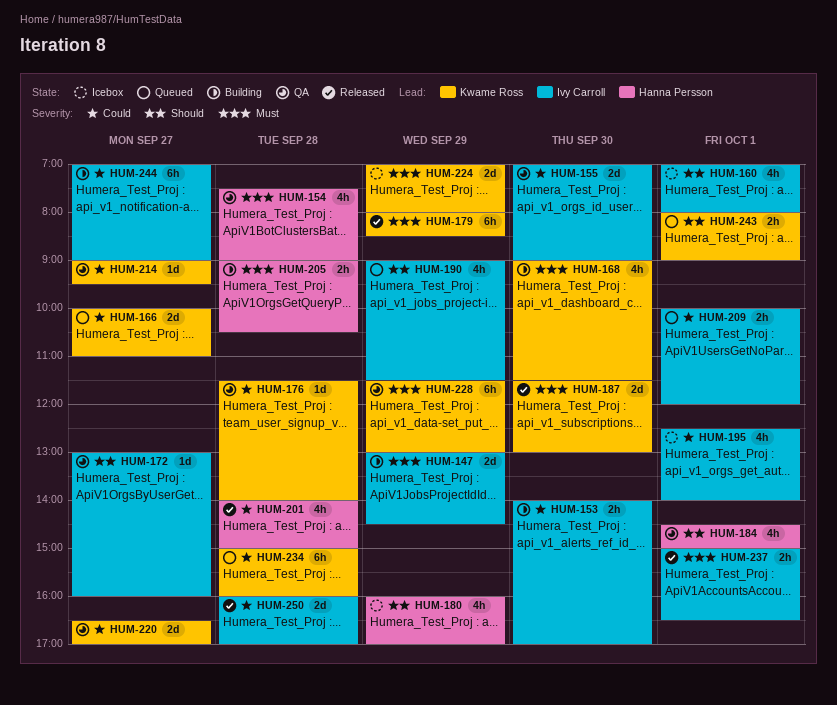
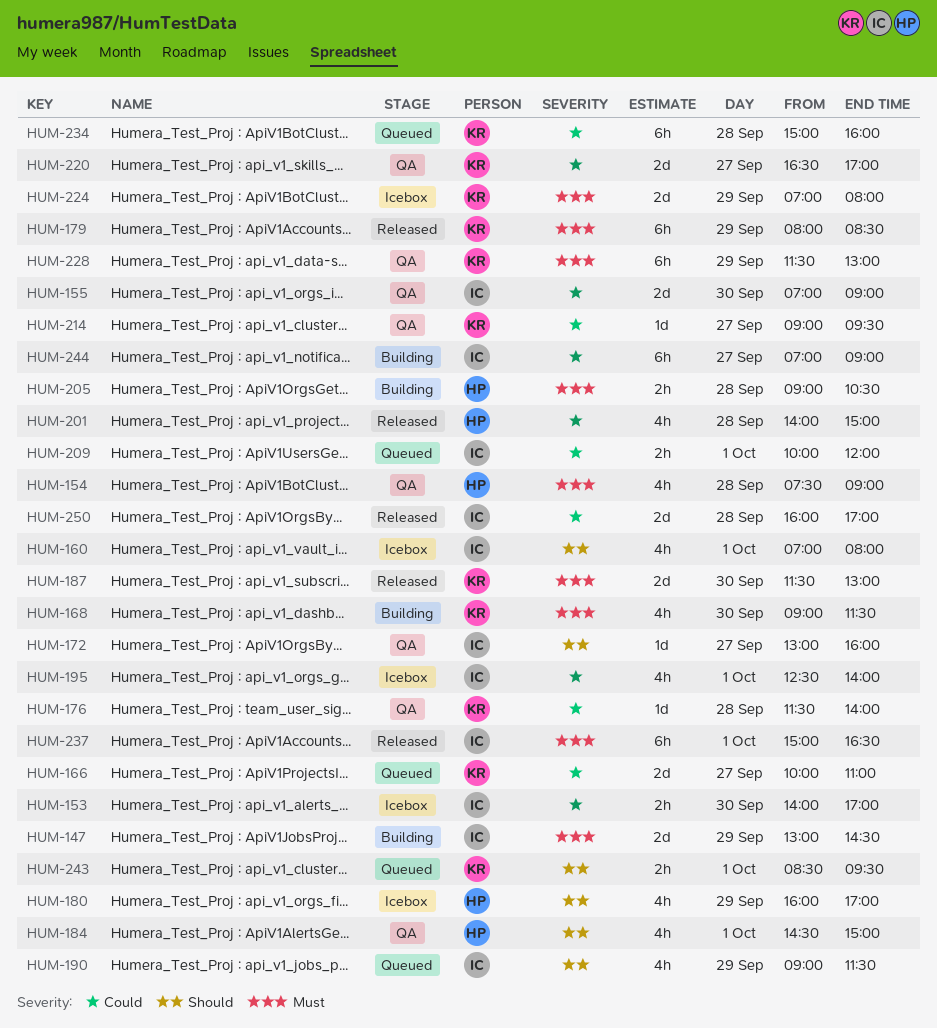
HUM-153, status: Building -> Icebox
HUM-237, estimate: 2h -> 6h
HUM-243, begins: 08:00 -> 08:30
HUM-243, ends: 09:00 -> 09:30

